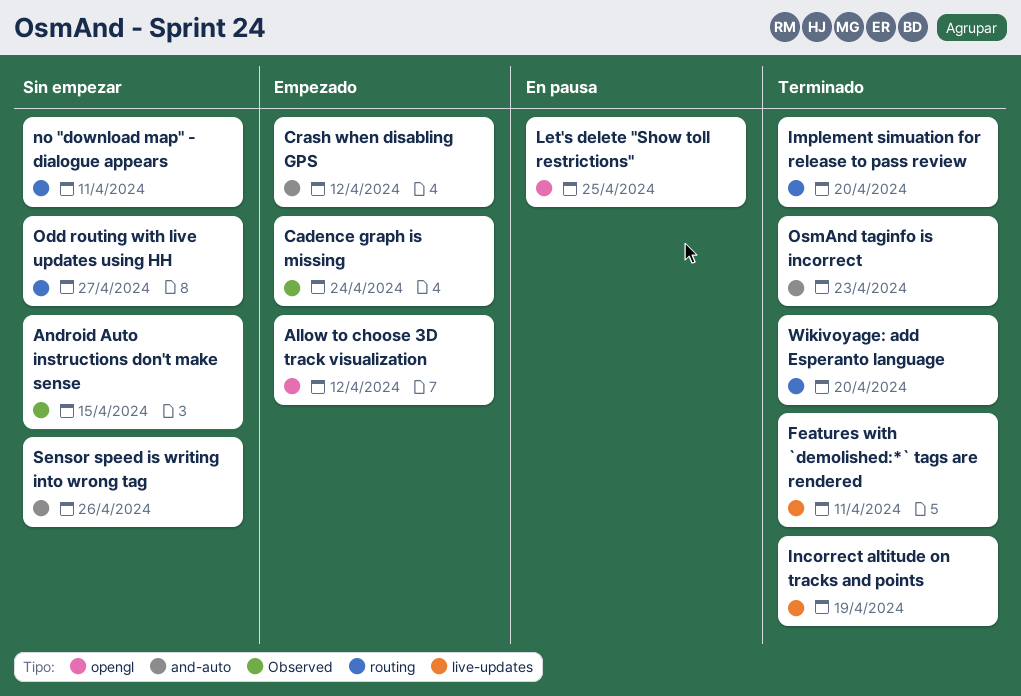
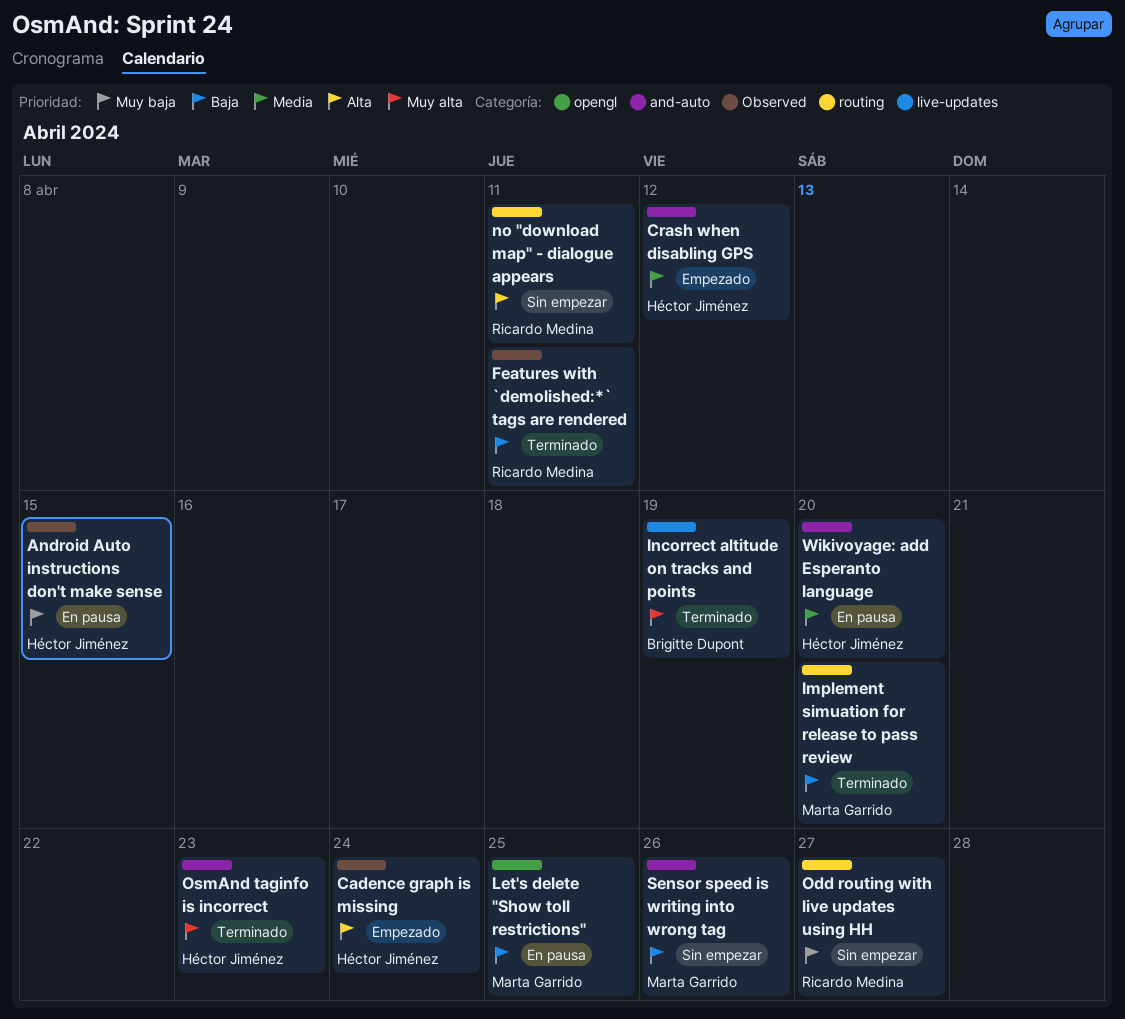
Allow to choose 3D track visualization: present -> none
Android Auto instructions don't make sense, status: Sin empezar -> En pausa
Features with `demolished:*` tags are rendered, label: live-updates -> Observed
Wikivoyage: add Esperanto language, status: Terminado -> En pausa
Wikivoyage: add Esperanto language, label: routing -> and-auto

